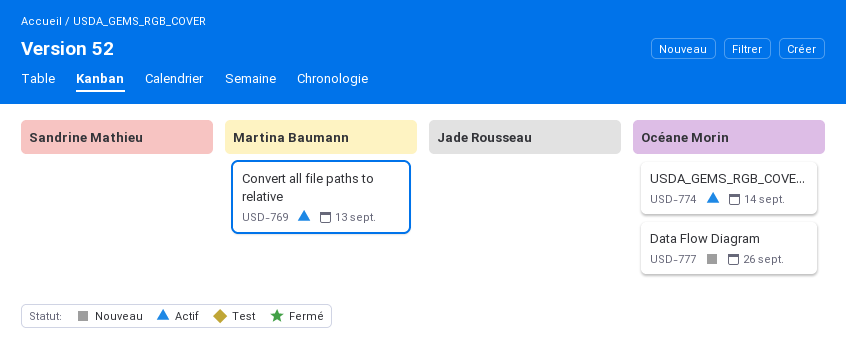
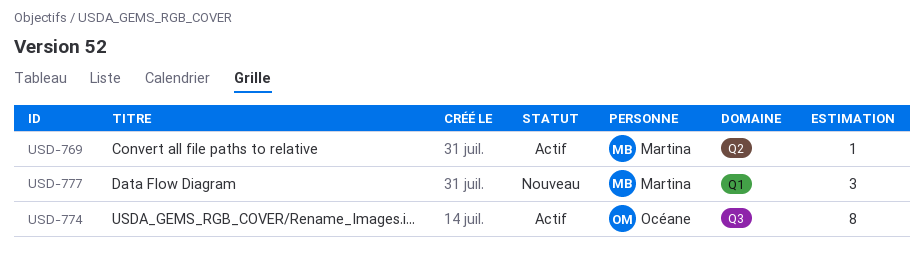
USD-777, owner: Océane Morin -> Martina Baumann

